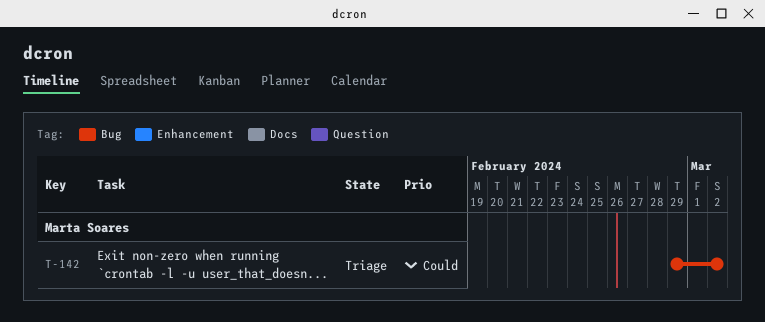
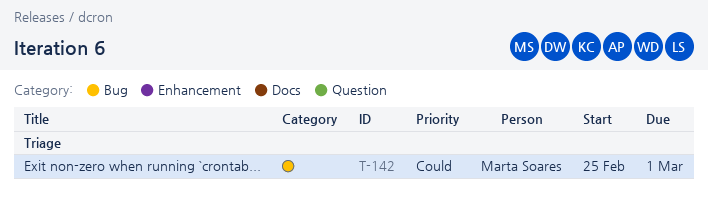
T-142, start: Feb 29 -> Feb 25
T-142, due: Mar 2 -> Mar 1

